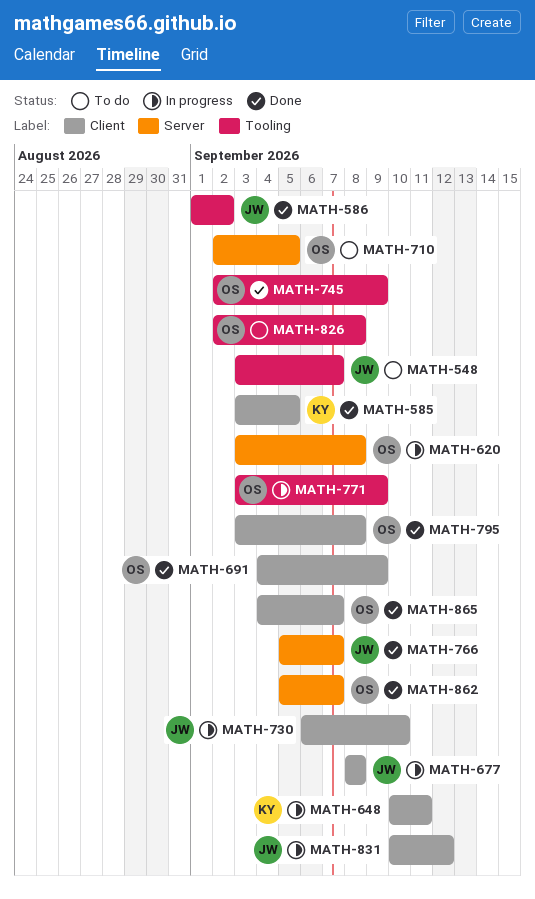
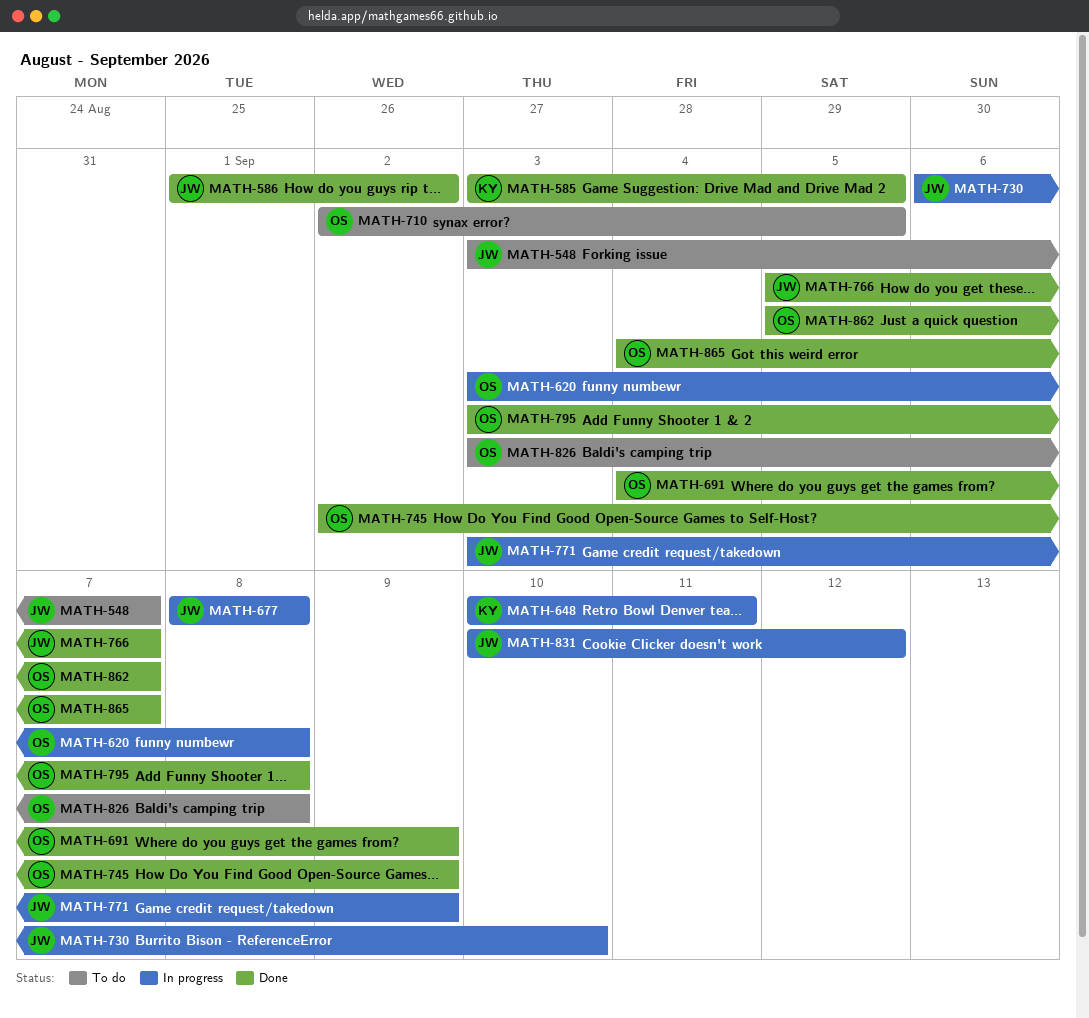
MATH-771, owner: OS -> JW
MATH-826, start: Sep 2 -> Sep 3

